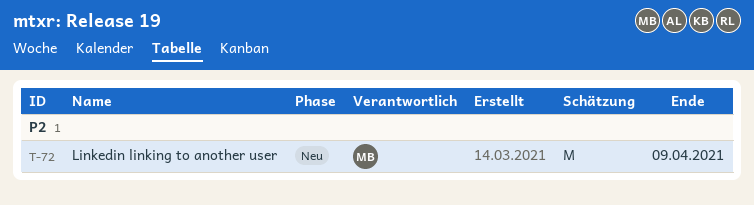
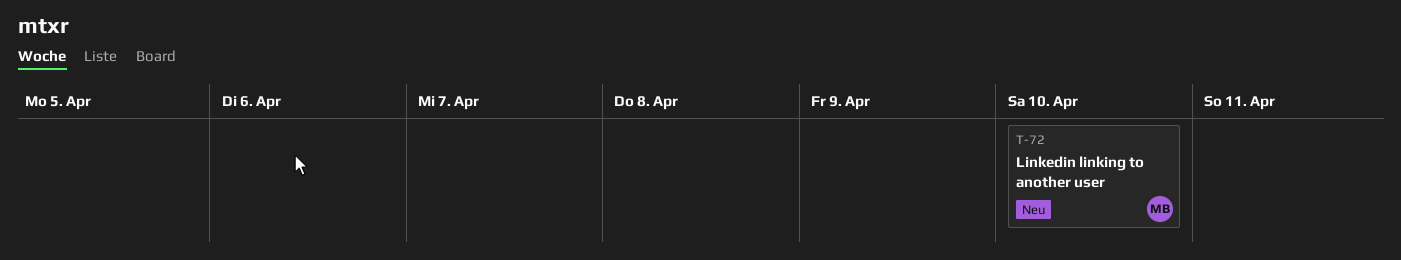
T-72, due: Apr 9 -> Apr 10

